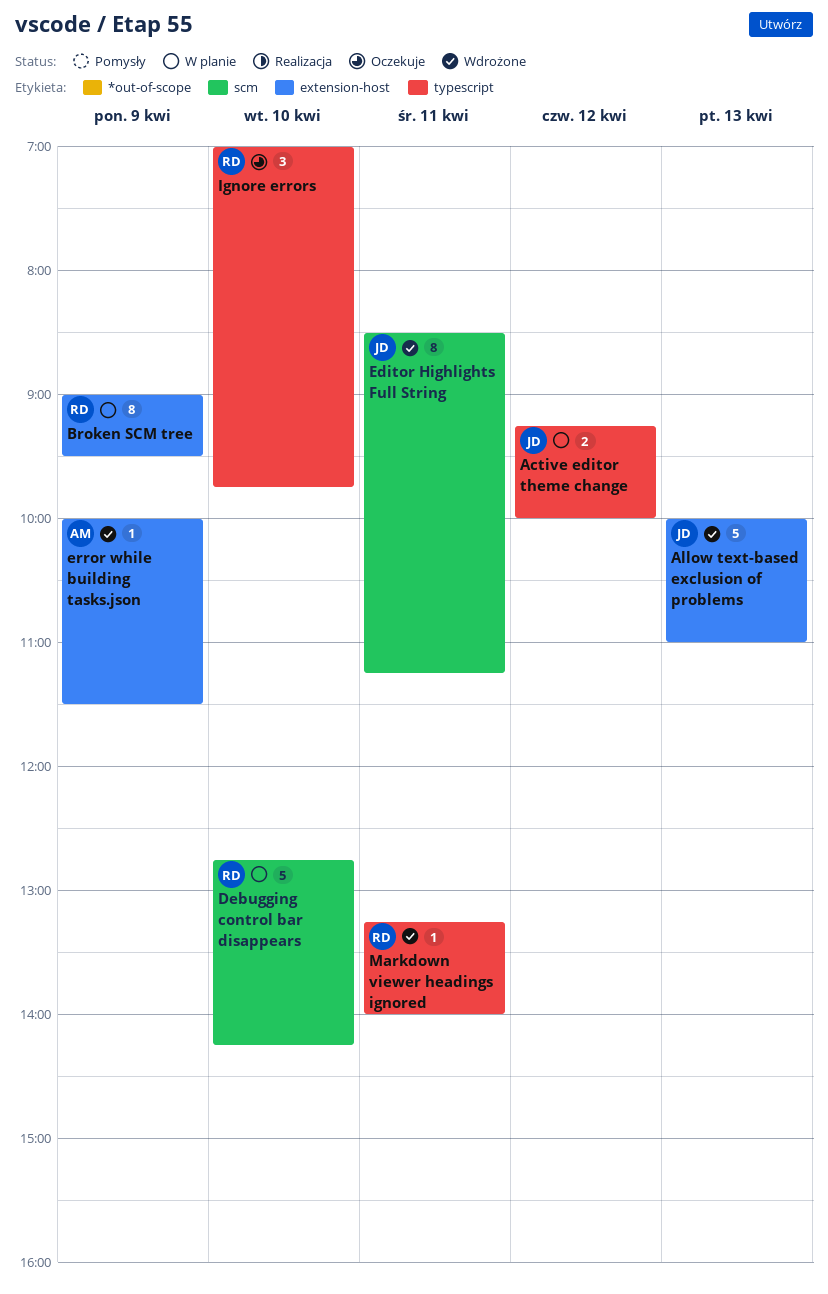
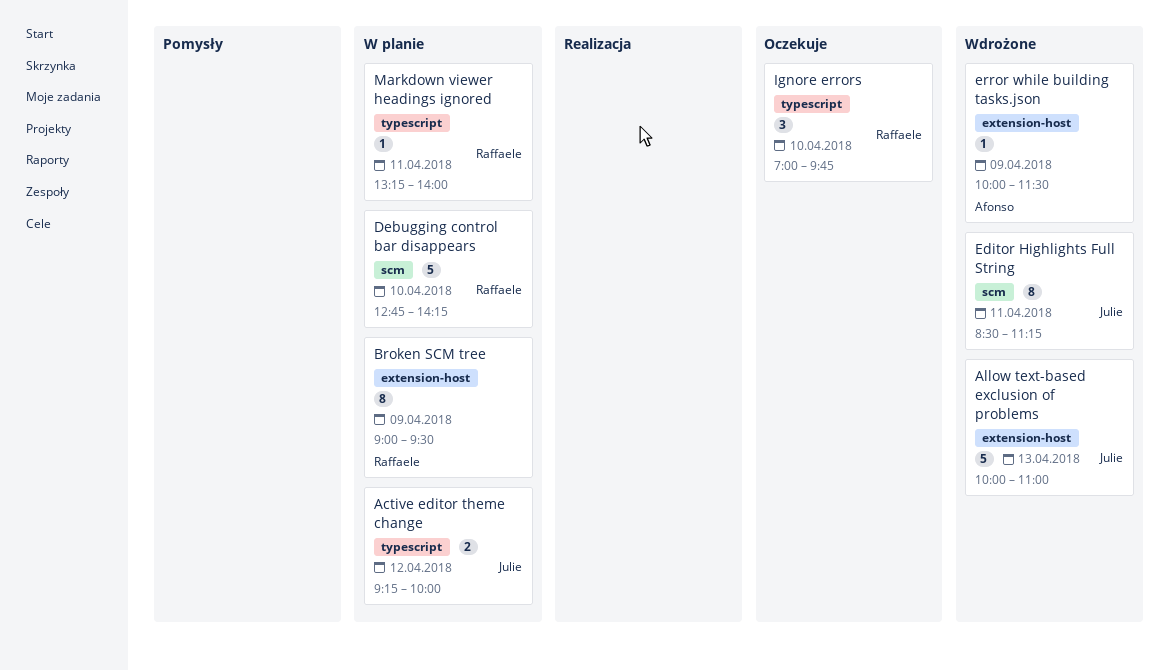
Markdown viewer headings ignored, status: Wdrożone -> W planie

